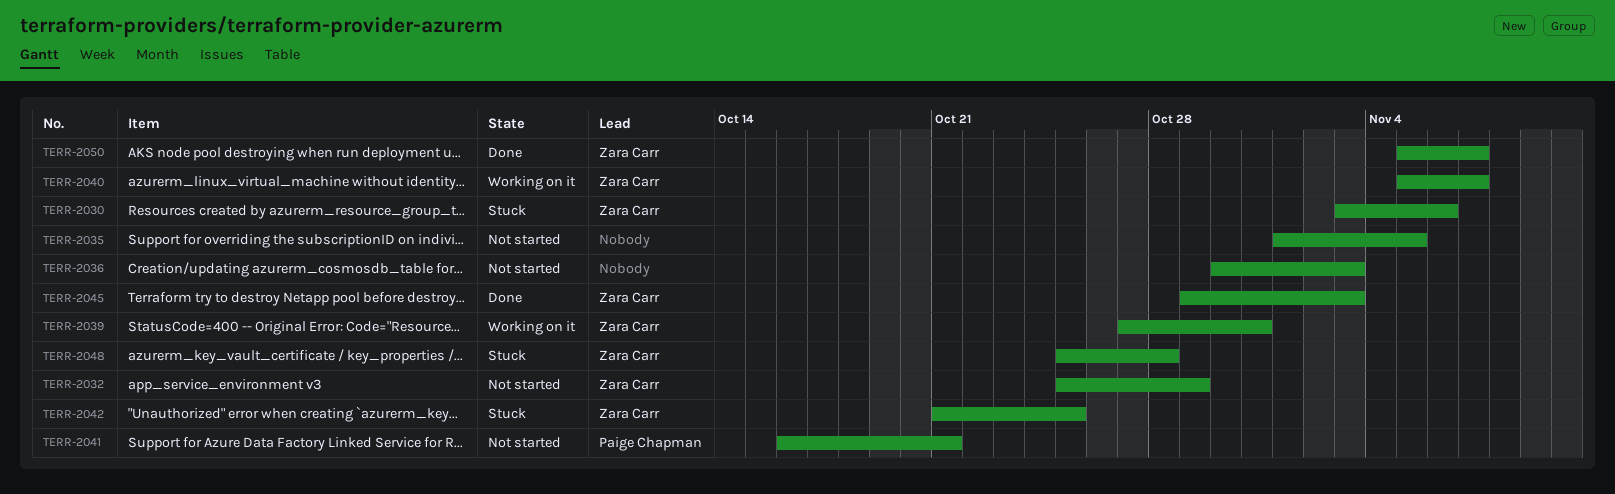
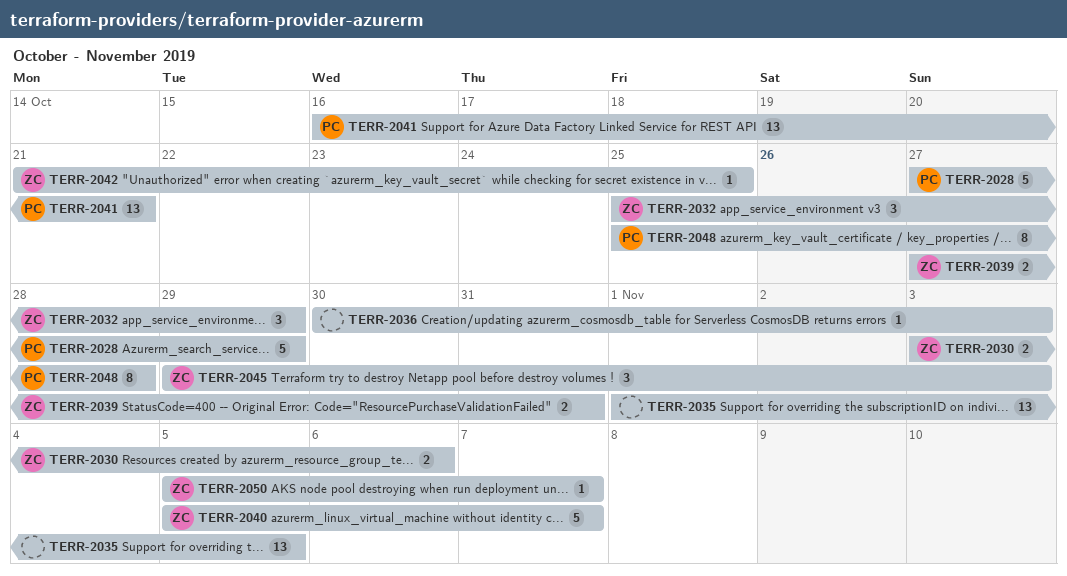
TERR-2028: none -> present
TERR-2048, owner: Zara Carr -> Paige Chapman

